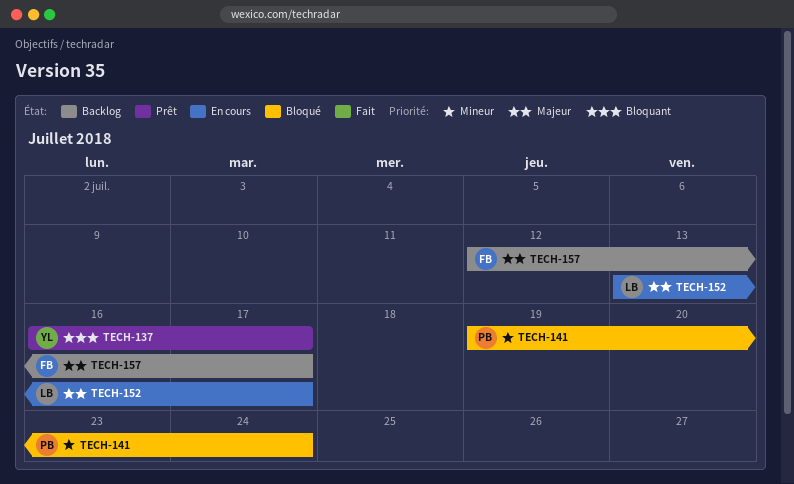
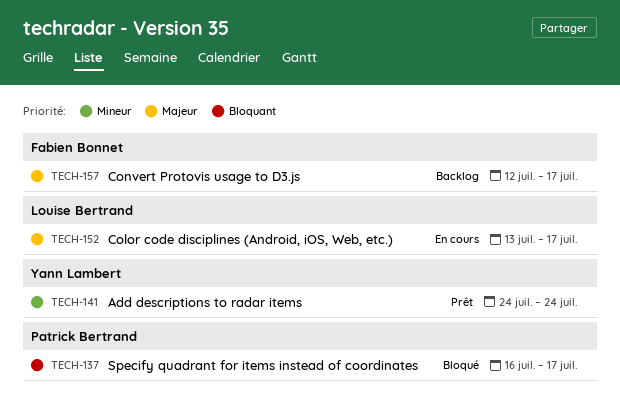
TECH-137, status: Prêt -> Bloqué
TECH-137, owner: Yann Lambert -> Patrick Bertrand
TECH-141, status: Bloqué -> Prêt
TECH-141, owner: Patrick Bertrand -> Yann Lambert
TECH-141, start: Jul 19 -> Jul 24

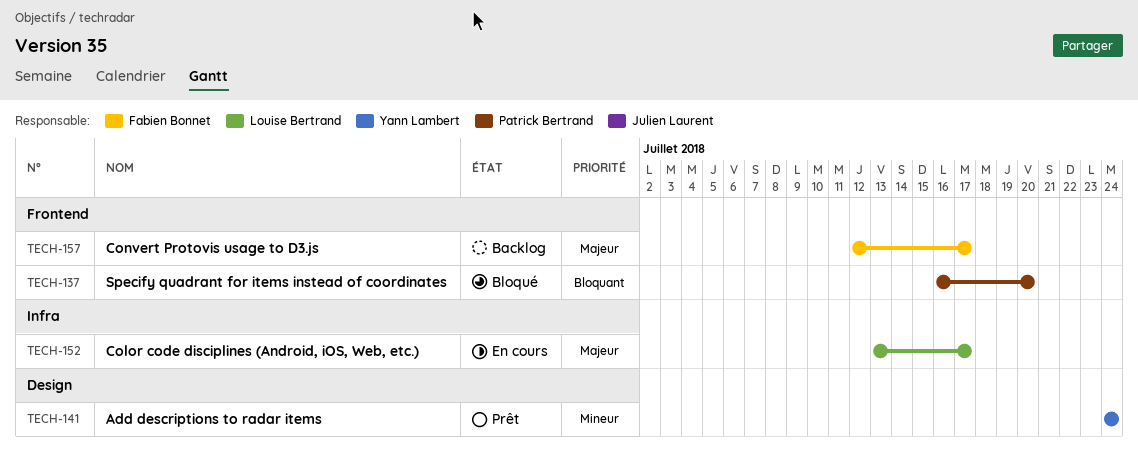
TECH-137, due: Jul 17 -> Jul 20

